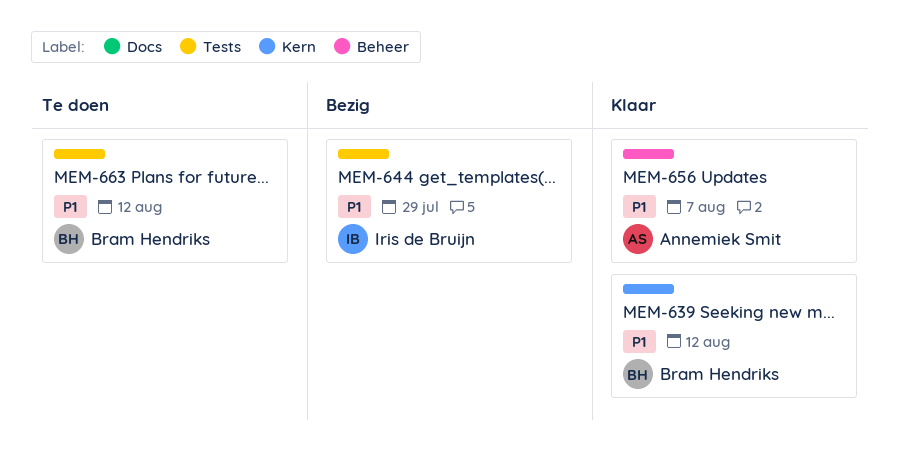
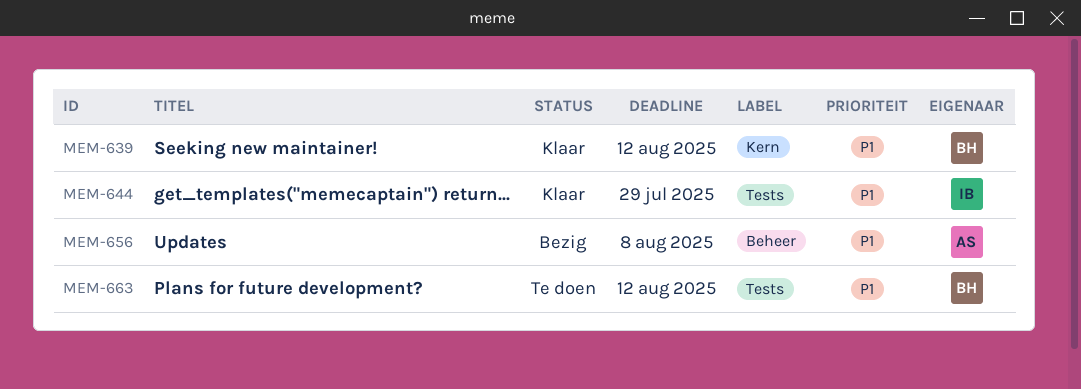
MEM-644, status: Bezig -> Klaar
MEM-656, status: Klaar -> Bezig
MEM-656, due: Aug 7 -> Aug 8

